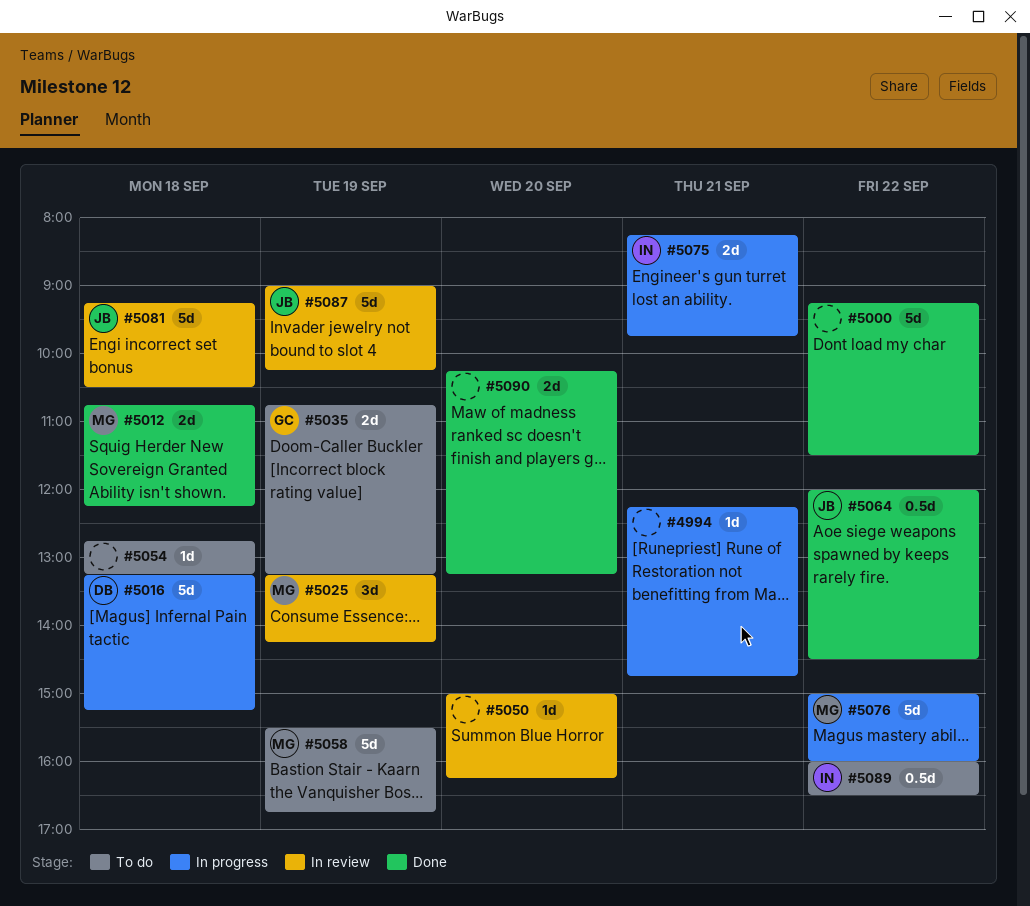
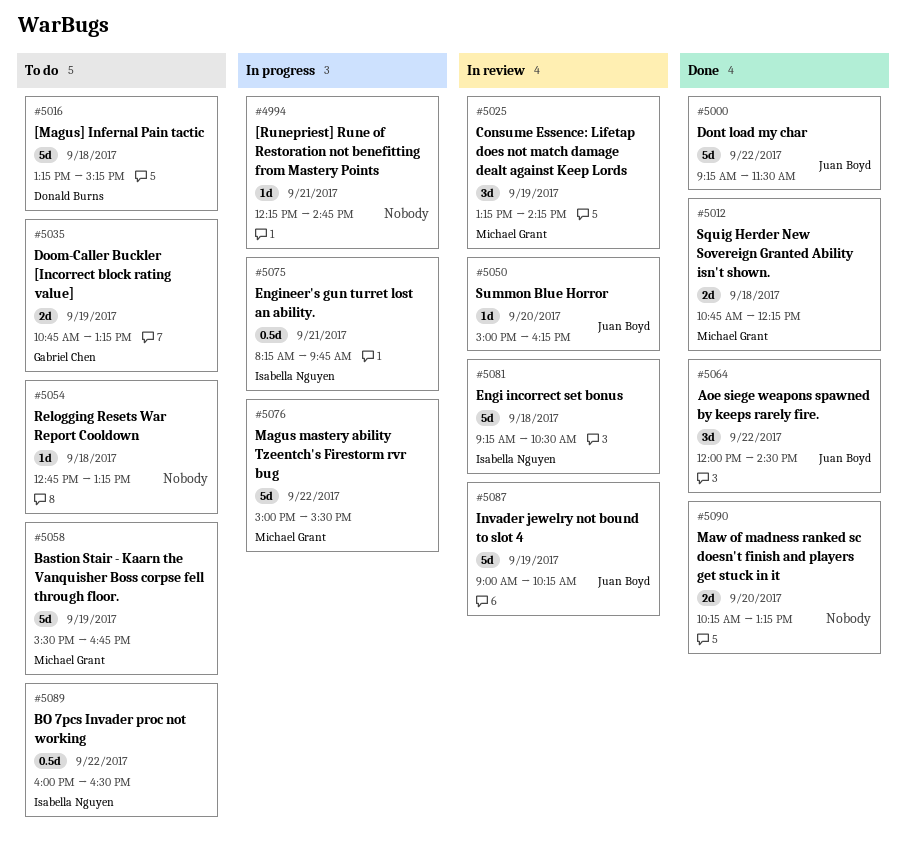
#5000, owner: none -> Juan Boyd
#5016, status: In progress -> To do
#5050, owner: none -> Juan Boyd
#5064, estimate: 0.5d -> 3d
#5075, estimate: 2d -> 0.5d
#5076, ends: 16:00 -> 15:30
#5081, owner: Juan Boyd -> Isabella Nguyen

